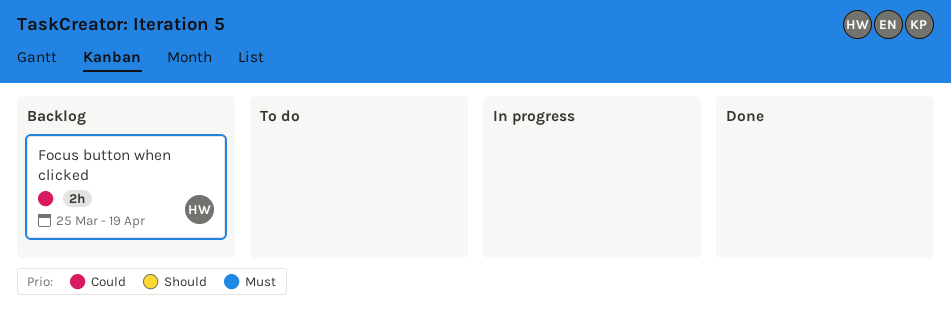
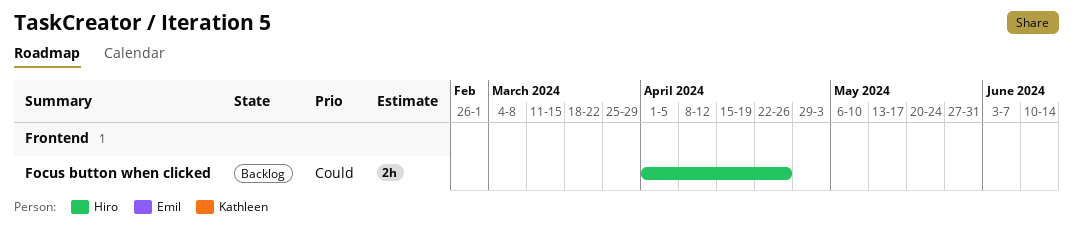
Focus button when clicked, start: Mar 25 -> Apr 1
Focus button when clicked, due: Apr 19 -> Apr 26

